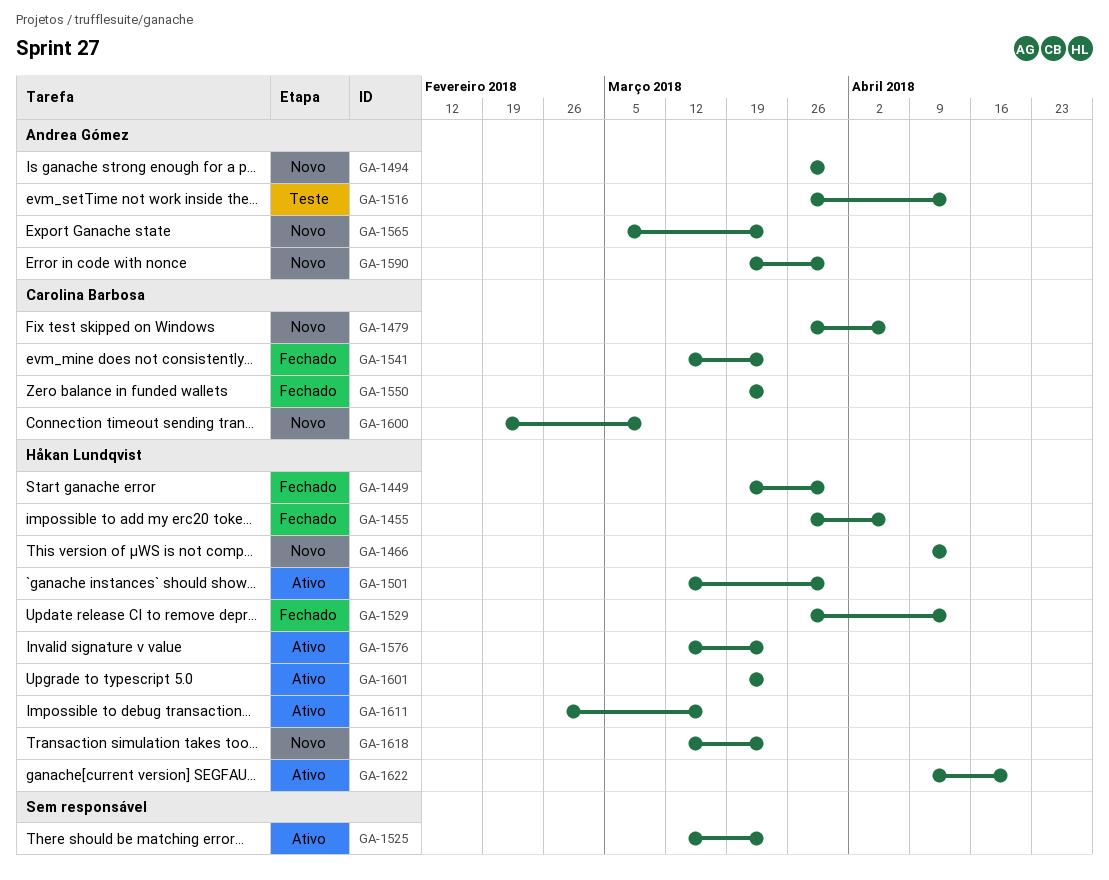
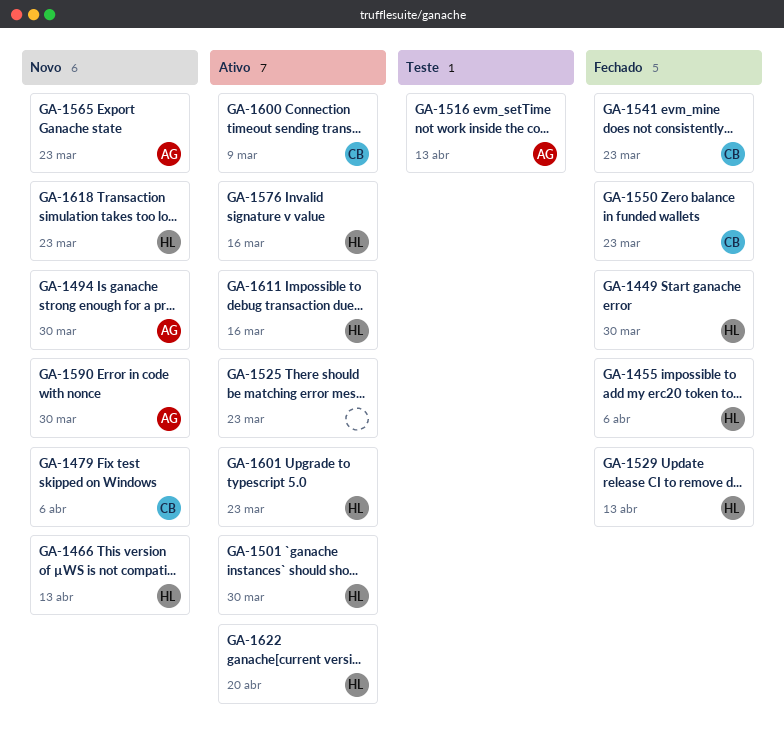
GA-1576, due: Mar 23 -> Mar 16
GA-1600, status: Novo -> Ativo

